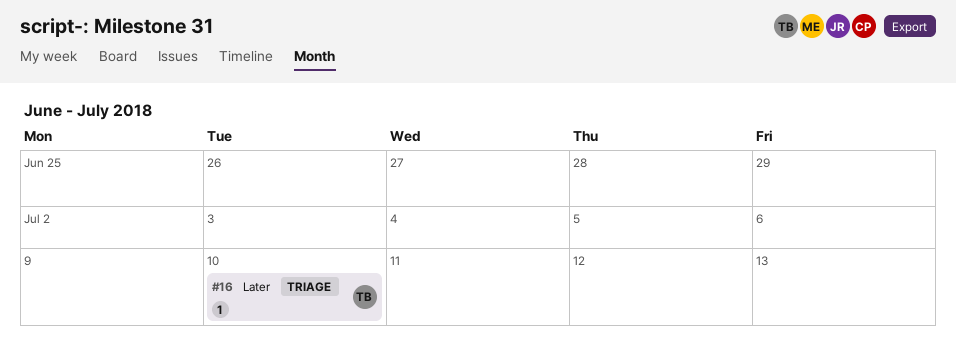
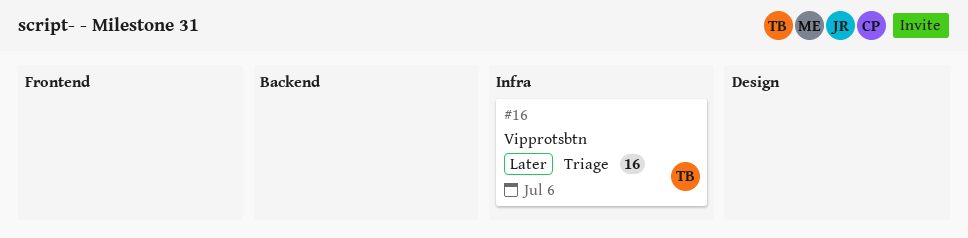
#16, estimate: 1 -> 16
#16, due: Jul 10 -> Jul 6

